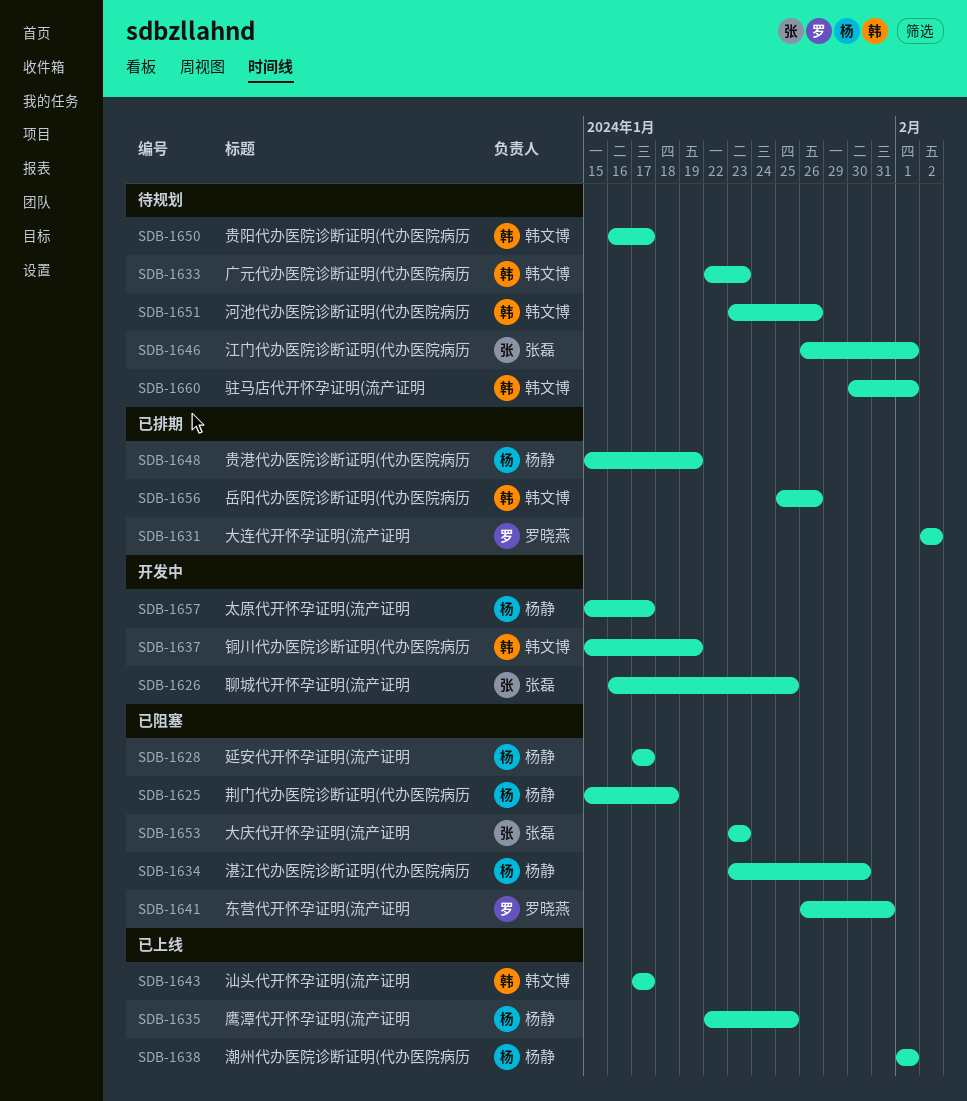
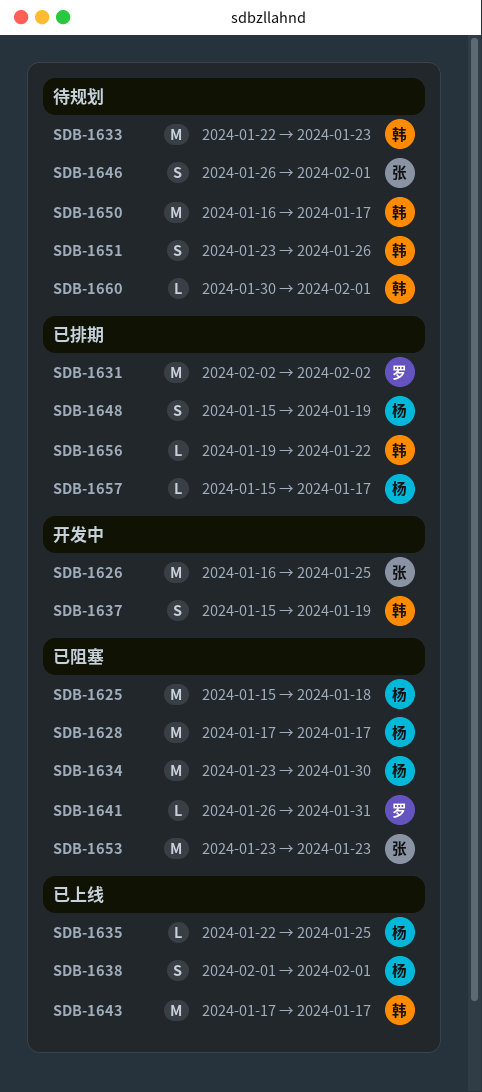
SDB-1656, start: Jan 25 -> Jan 19
SDB-1656, due: Jan 26 -> Jan 22
SDB-1657, status: 开发中 -> 已排期

